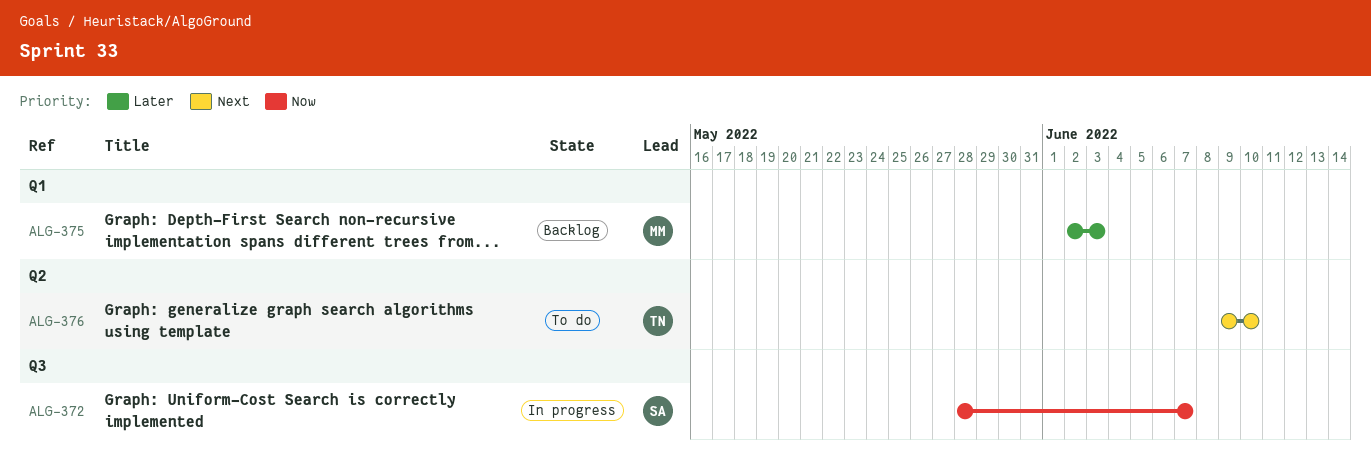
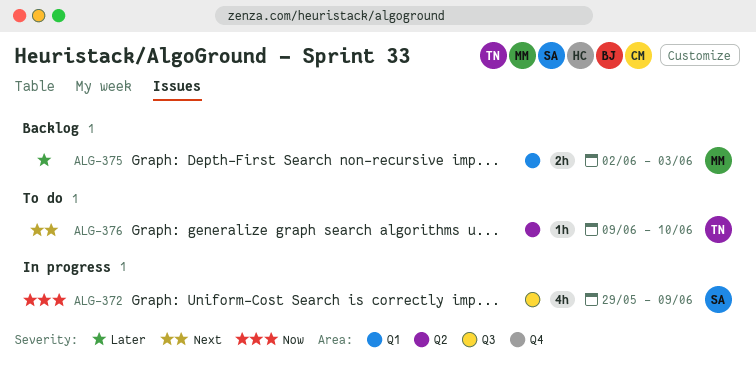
ALG-372, start: May 28 -> May 29
ALG-372, due: Jun 7 -> Jun 9

